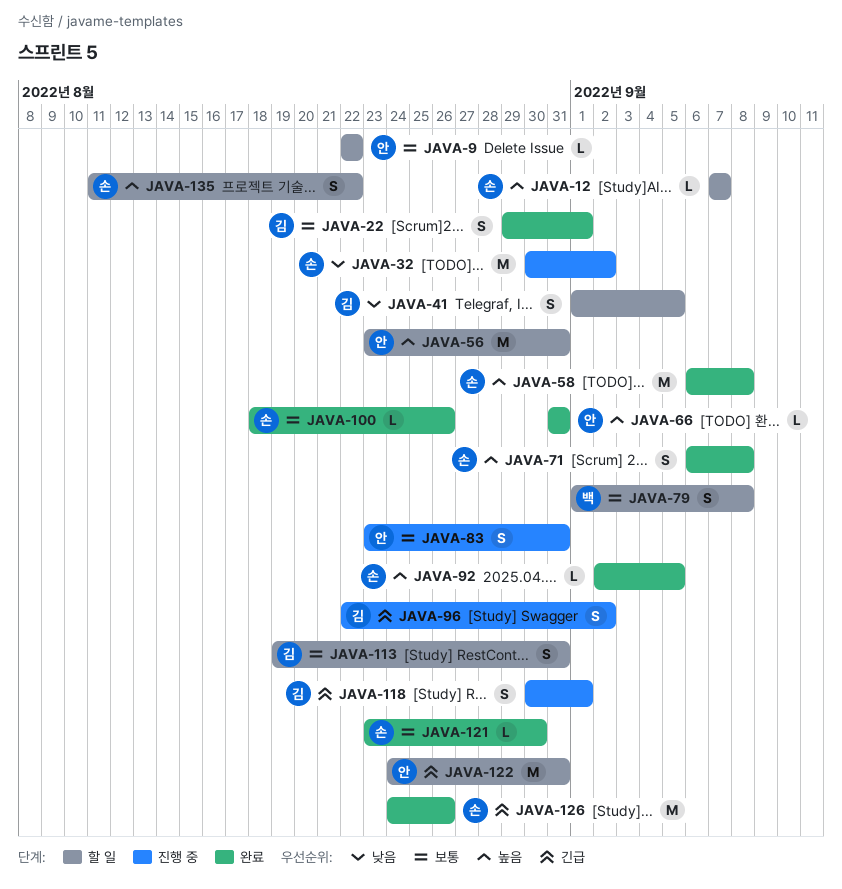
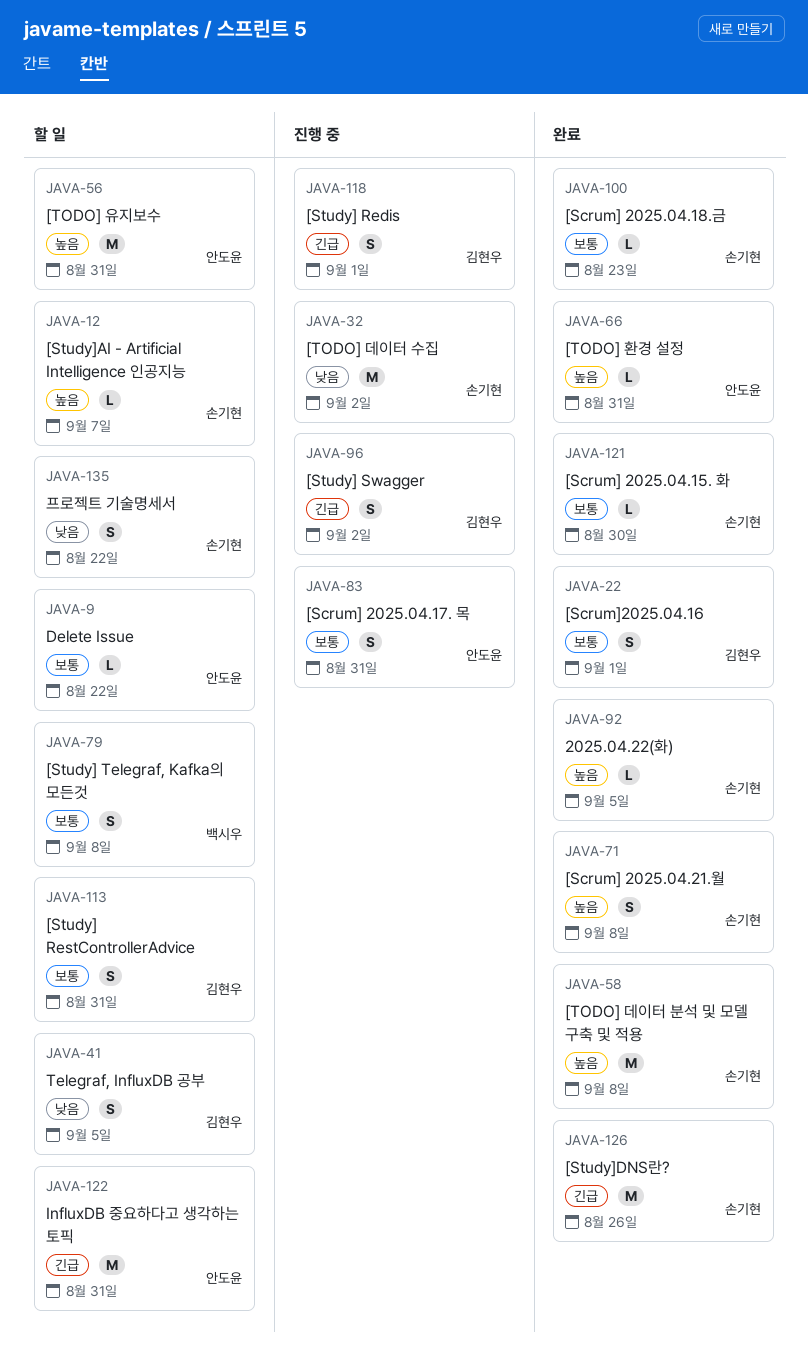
JAVA-100, due: Aug 26 -> Aug 23
JAVA-135, priority: 높음 -> 낮음

